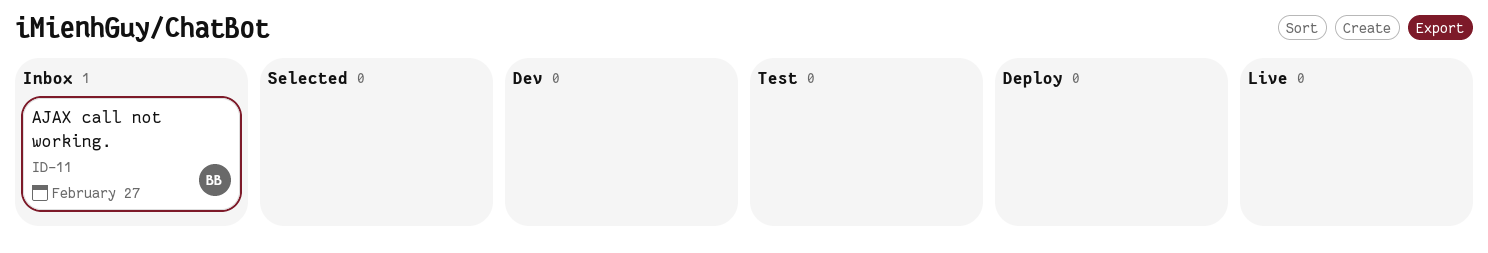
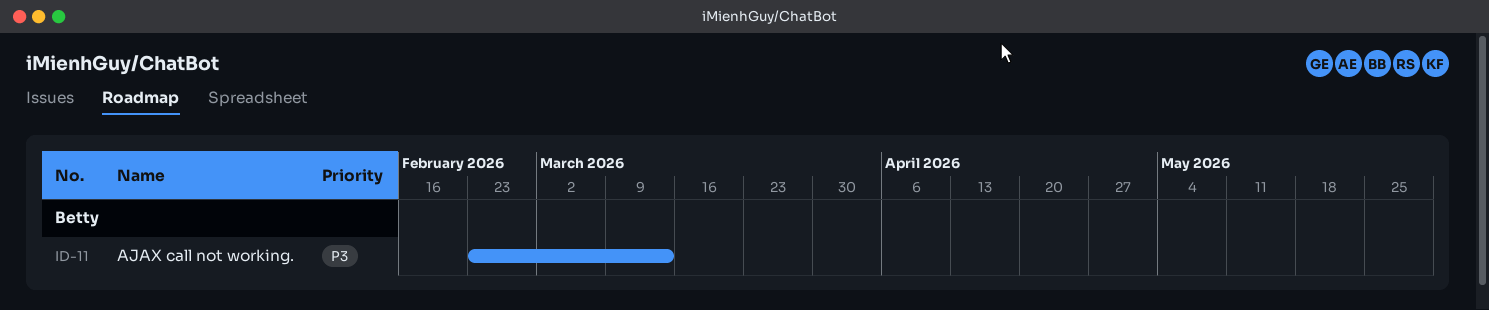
ID-11, due: Feb 27 -> Mar 13

